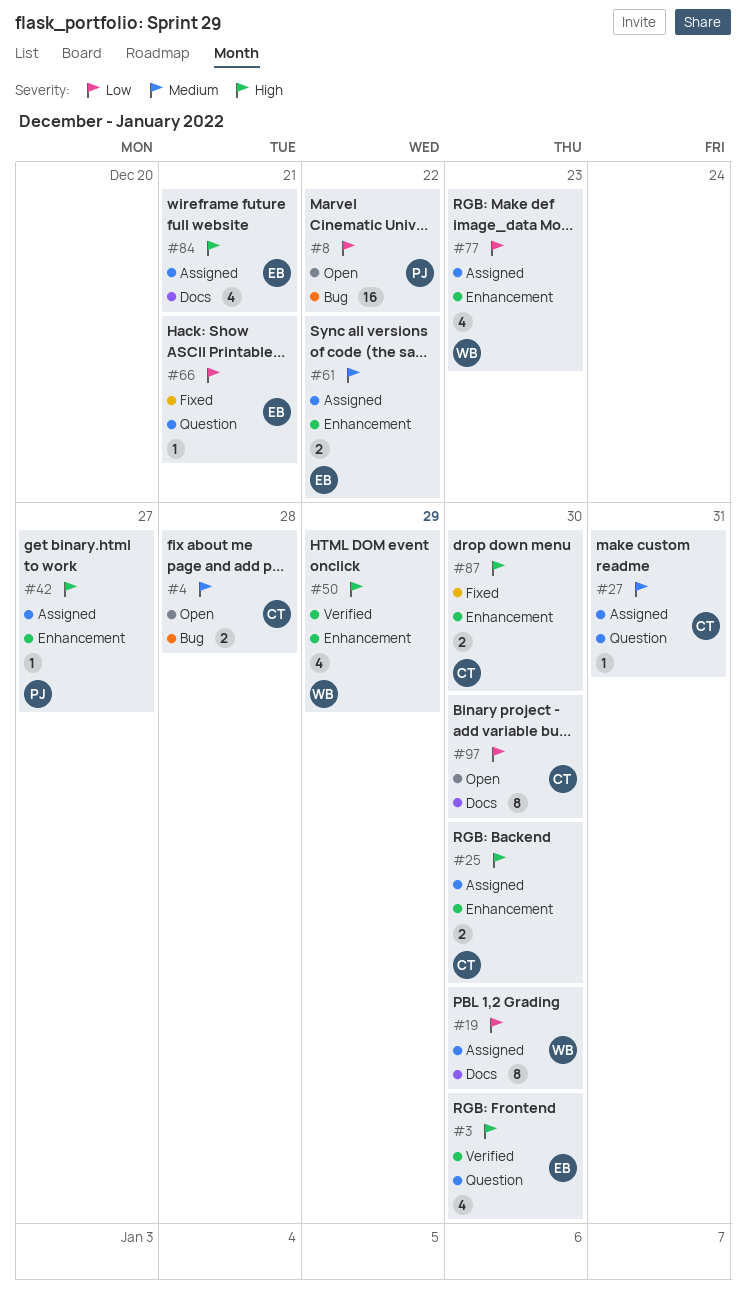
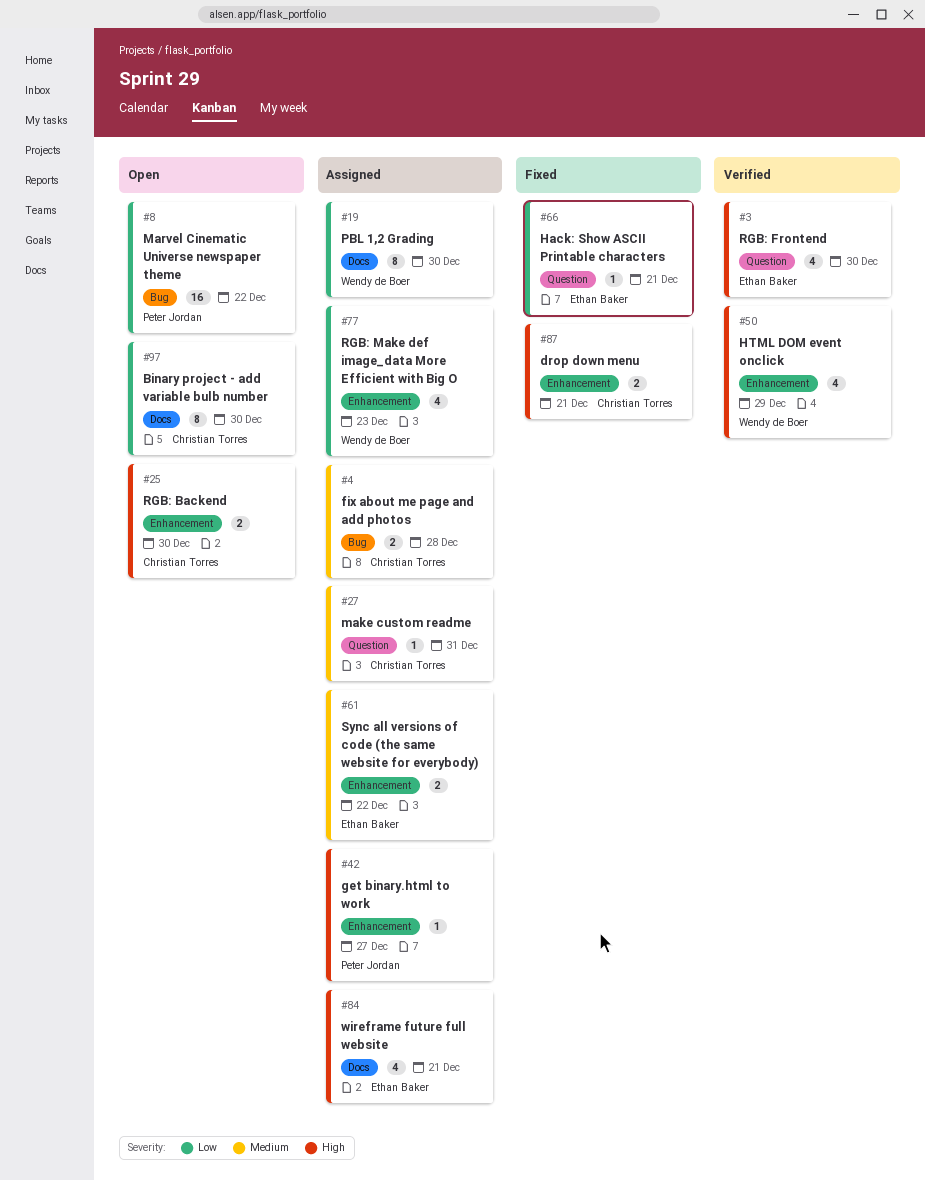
#4, status: Open -> Assigned
#25, status: Assigned -> Open
#87, due: Dec 30 -> Dec 21

